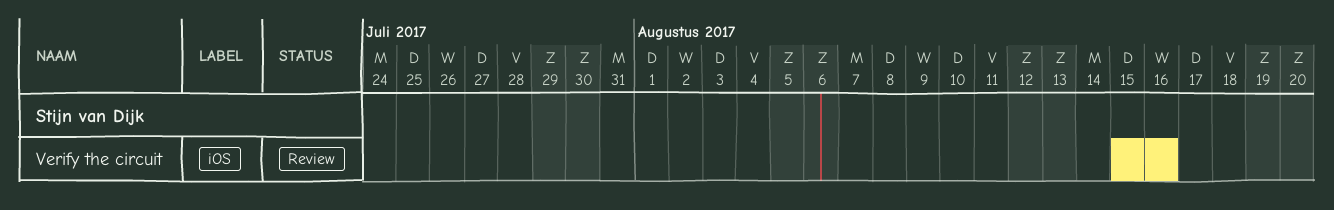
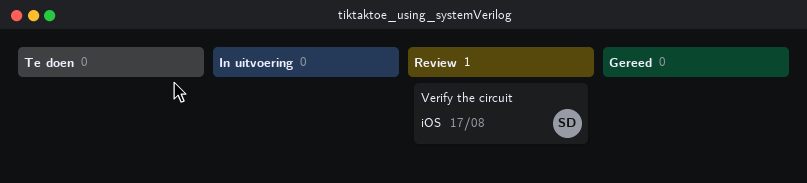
Verify the circuit, due: Aug 16 -> Aug 17

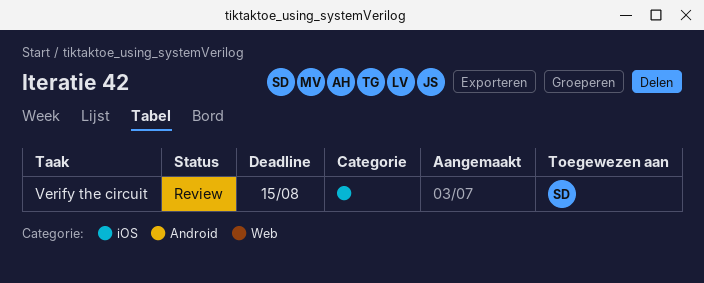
Verify the circuit, due: Aug 17 -> Aug 15

